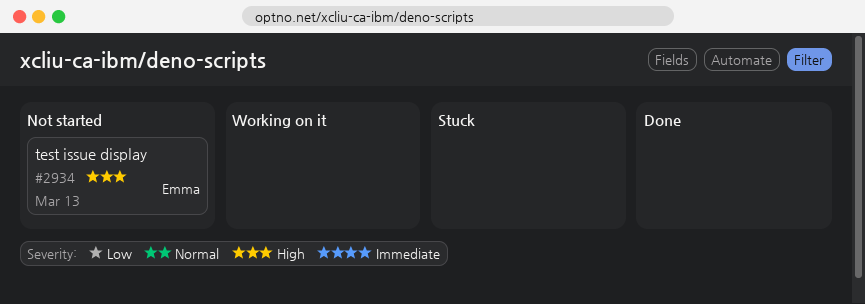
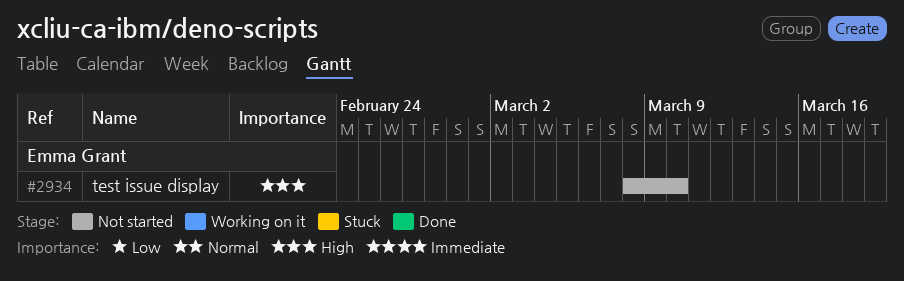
#2934, due: Mar 13 -> Mar 10

